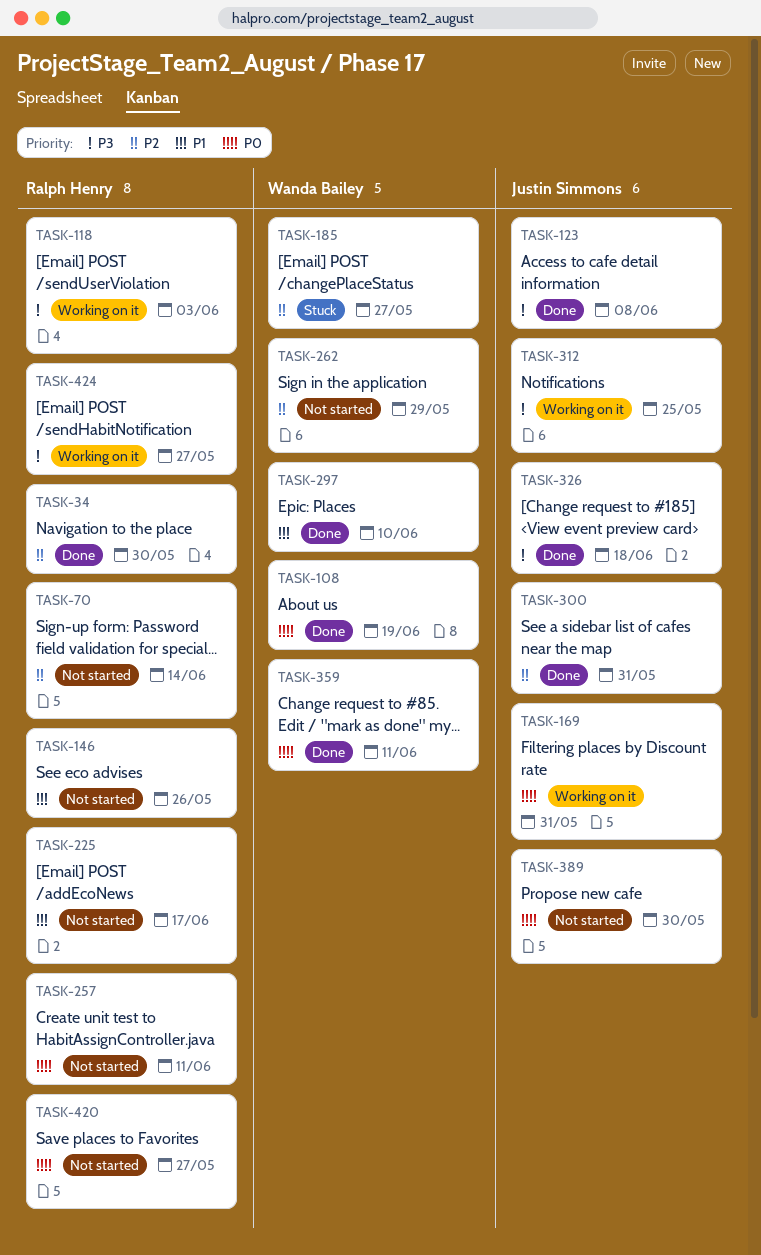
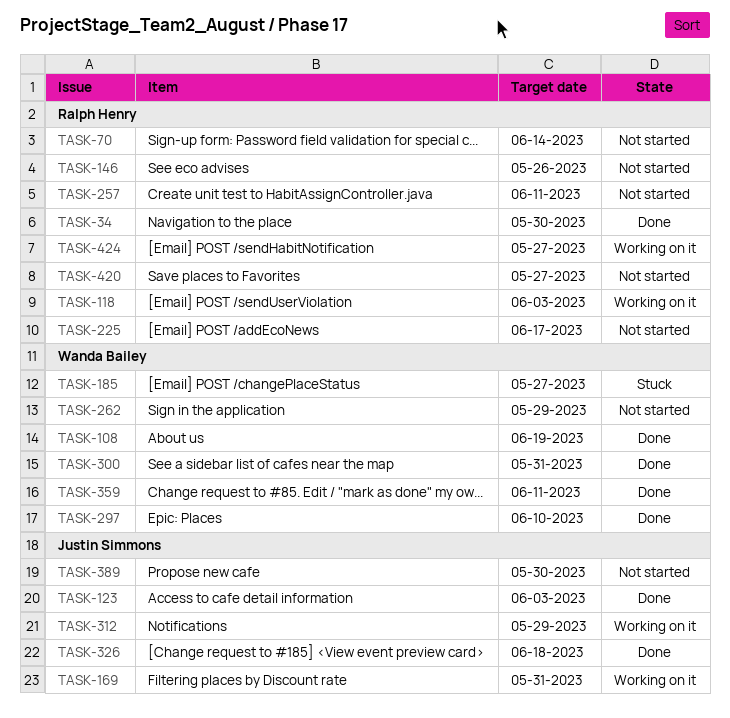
TASK-123, due: Jun 8 -> Jun 3
TASK-300, owner: Justin Simmons -> Wanda Bailey
TASK-312, due: May 25 -> May 29

